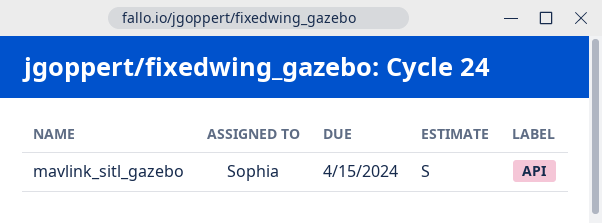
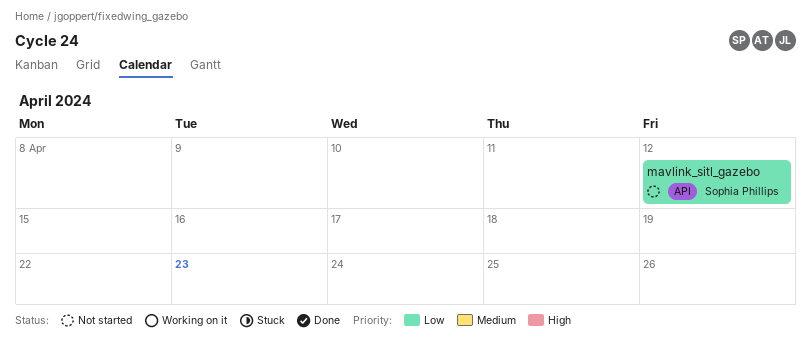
mavlink_sitl_gazebo, due: Apr 15 -> Apr 12

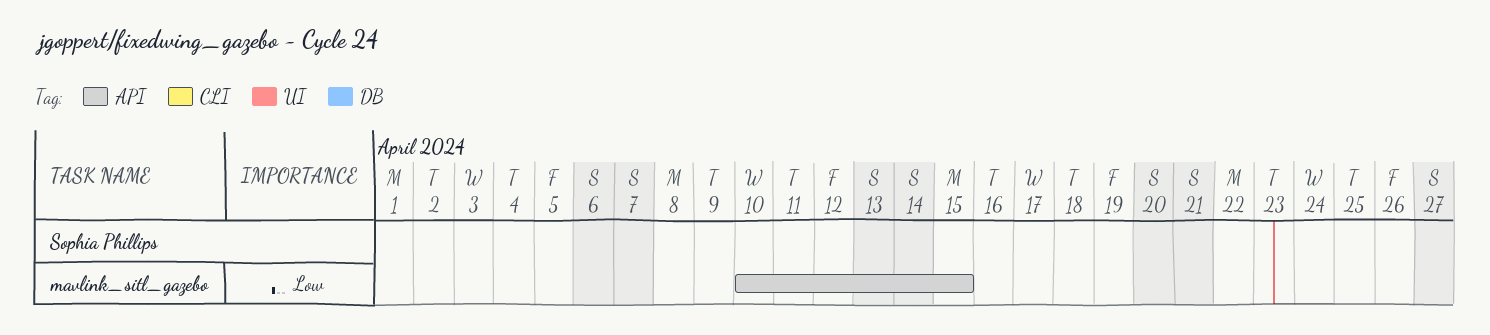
mavlink_sitl_gazebo, due: Apr 12 -> Apr 15

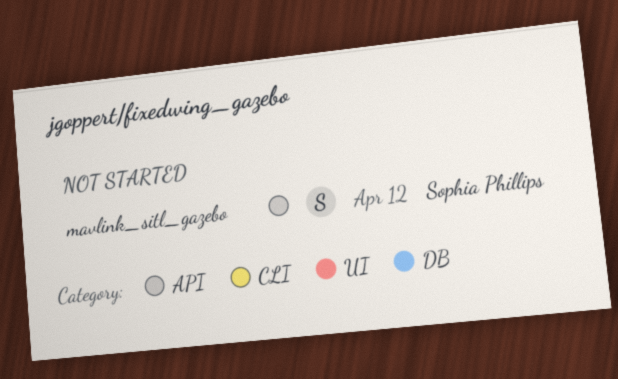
mavlink_sitl_gazebo, due: Apr 15 -> Apr 12

